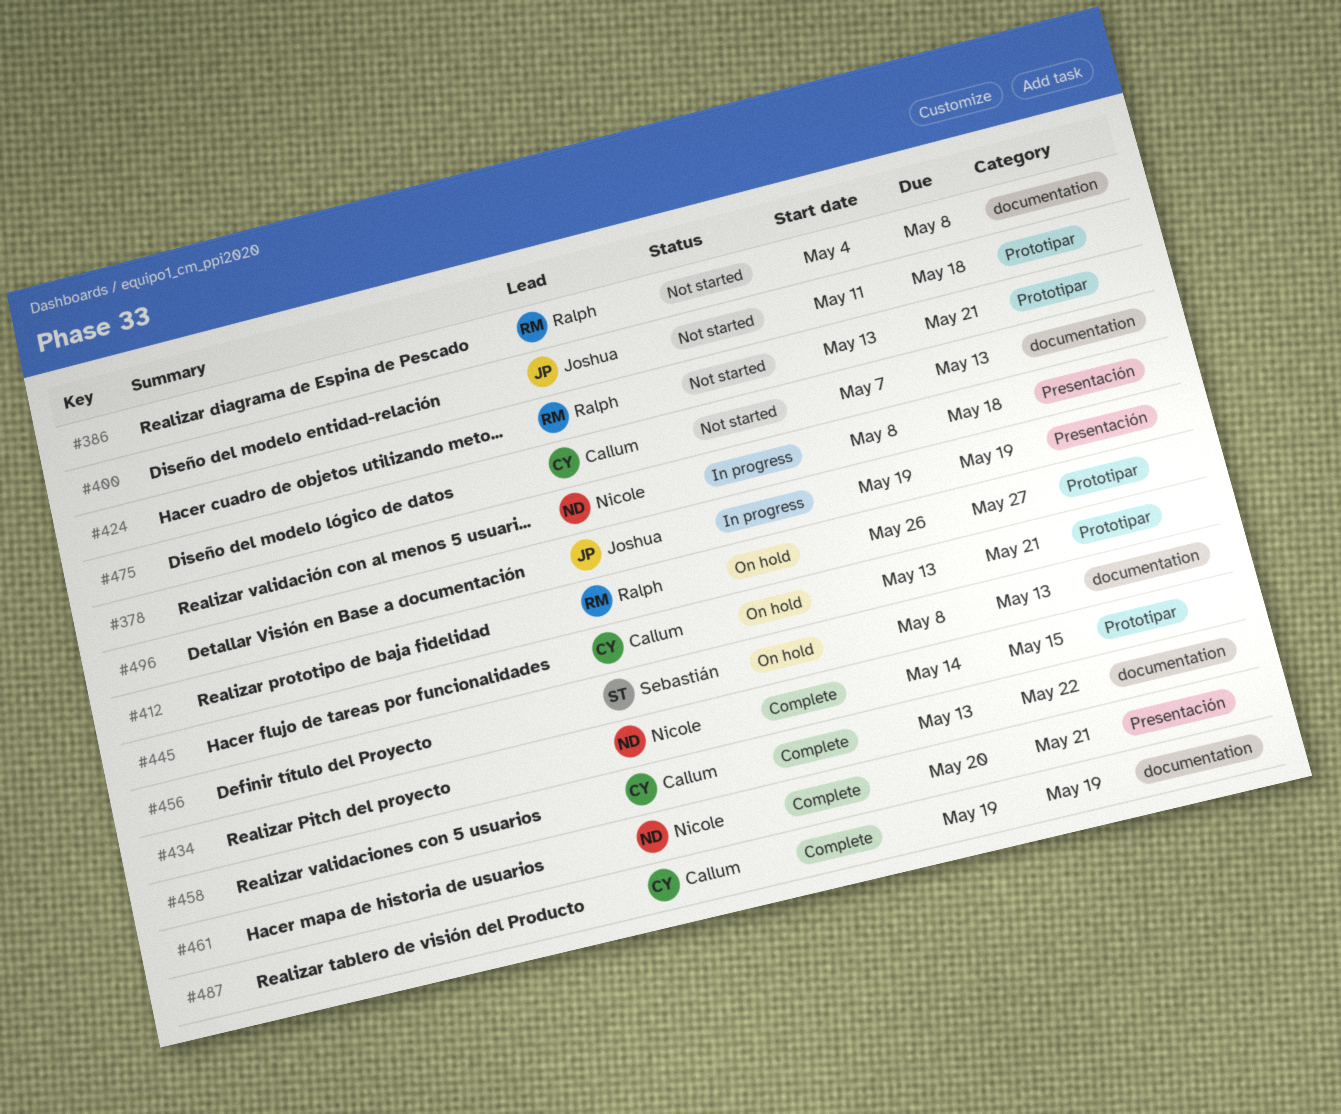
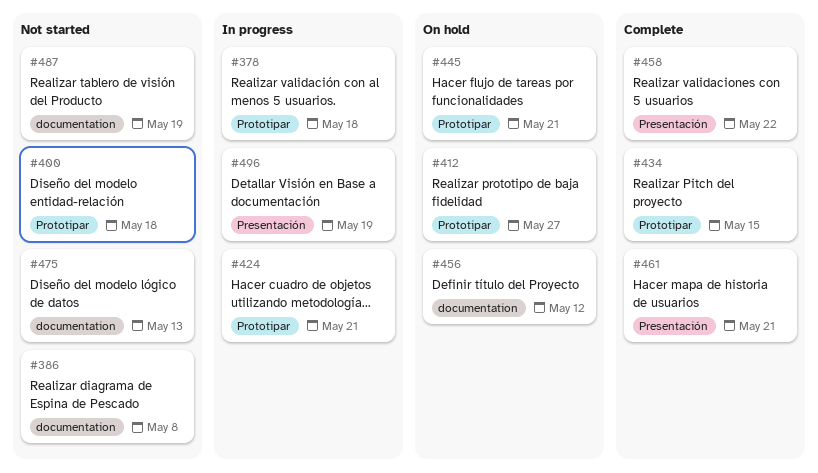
#378, label: Presentación -> Prototipar
#424, status: Not started -> In progress
#456, due: May 13 -> May 12
#458, label: documentation -> Presentación
#487, status: Complete -> Not started

